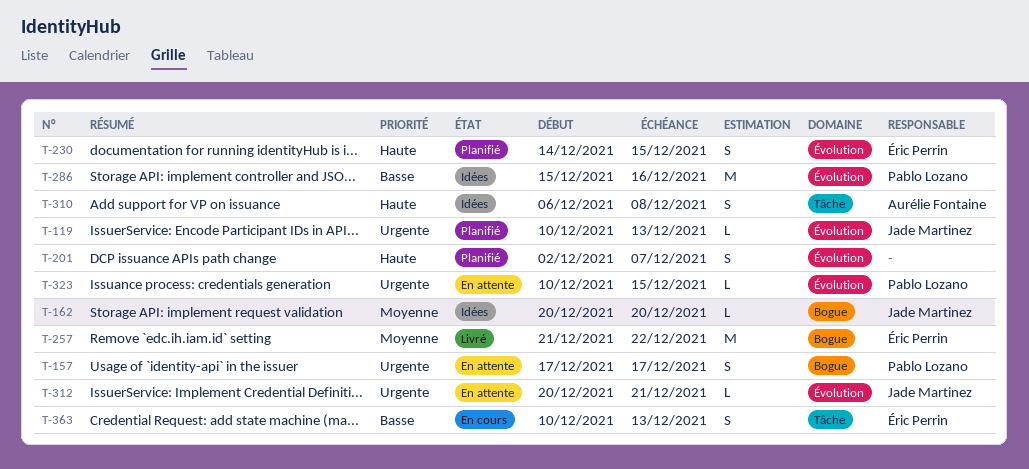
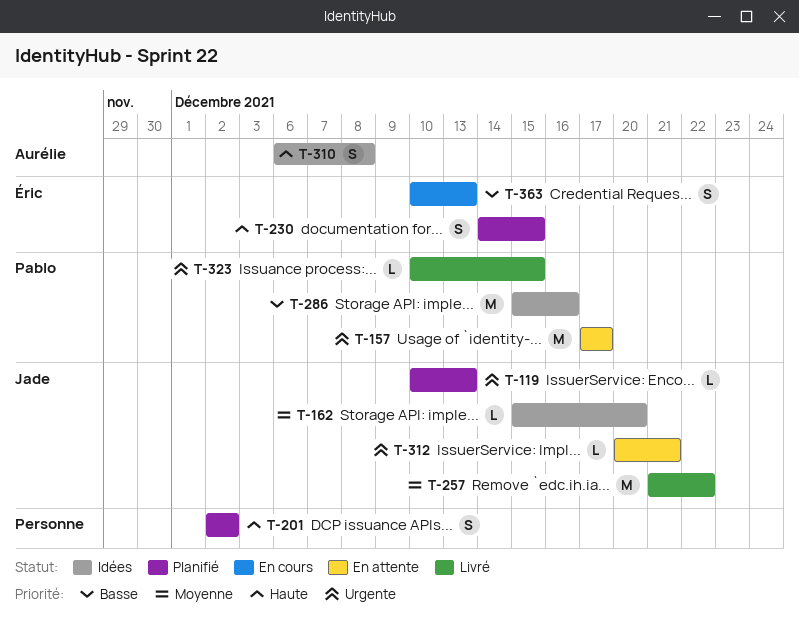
T-157, estimate: S -> M
T-162, start: Dec 20 -> Dec 15
T-201, due: Dec 7 -> Dec 2
T-257, owner: Éric Perrin -> Jade Martinez
T-323, status: En attente -> Livré

